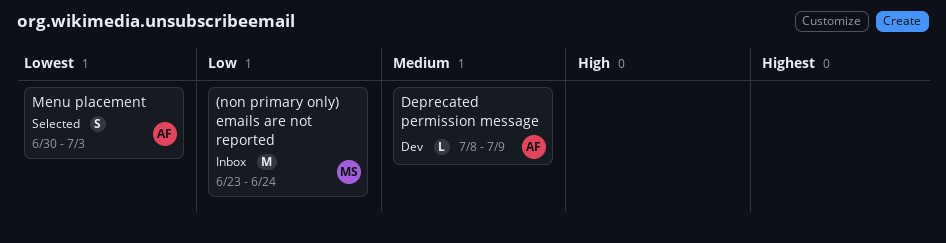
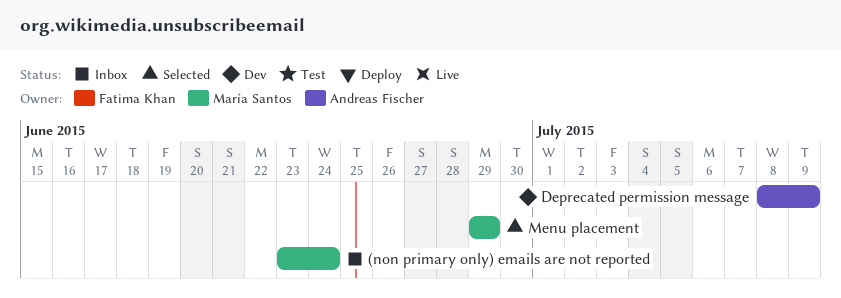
Menu placement, owner: Andreas Fischer -> María Santos
Menu placement, start: Jun 30 -> Jun 29
Menu placement, due: Jul 3 -> Jun 29

